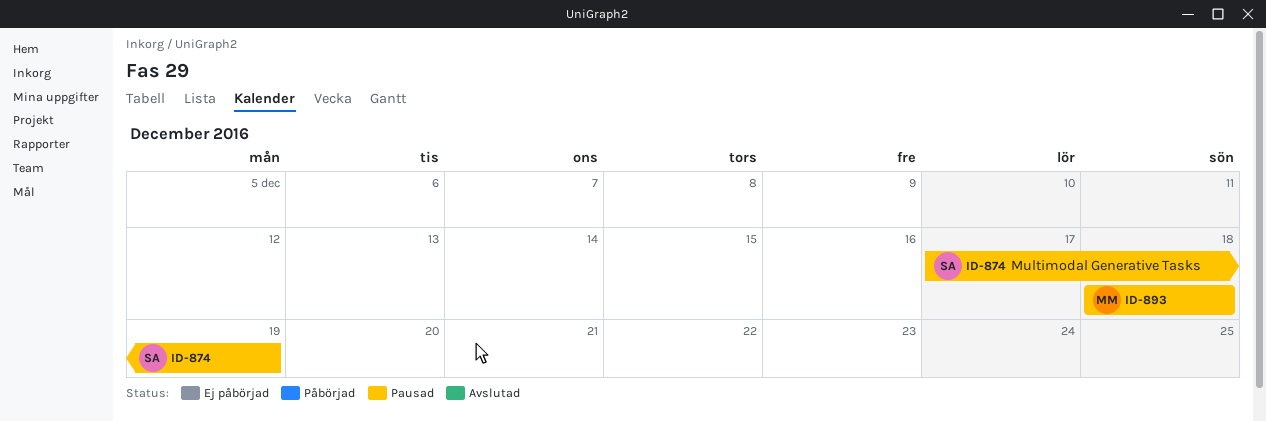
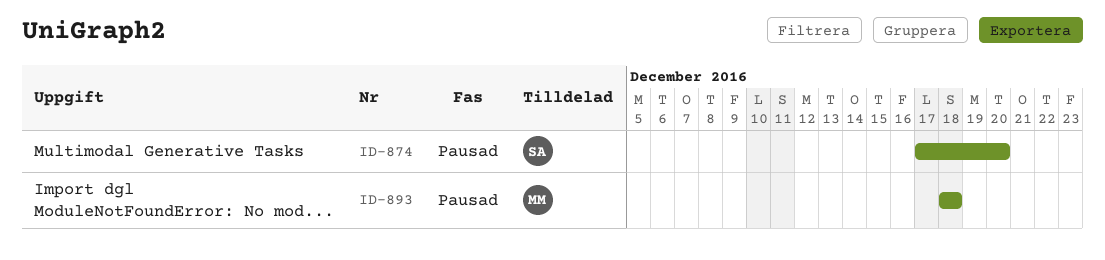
ID-874, due: Dec 19 -> Dec 20

